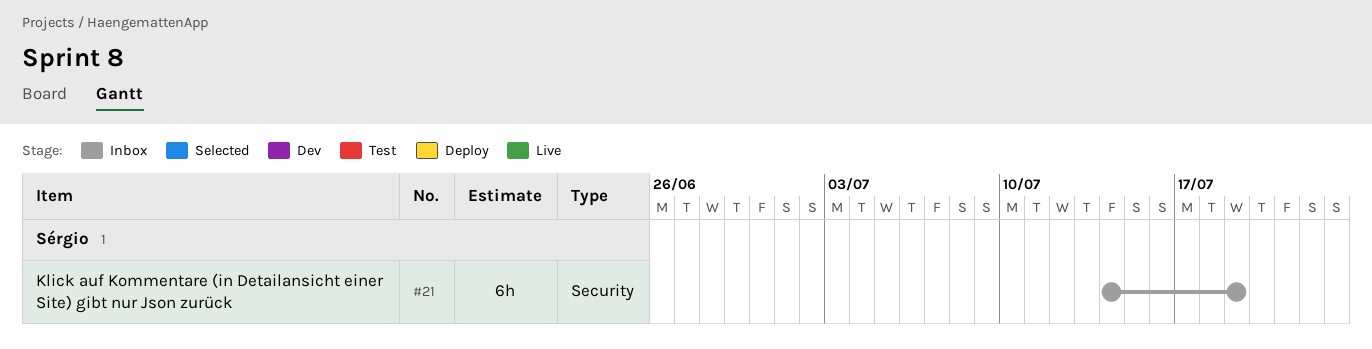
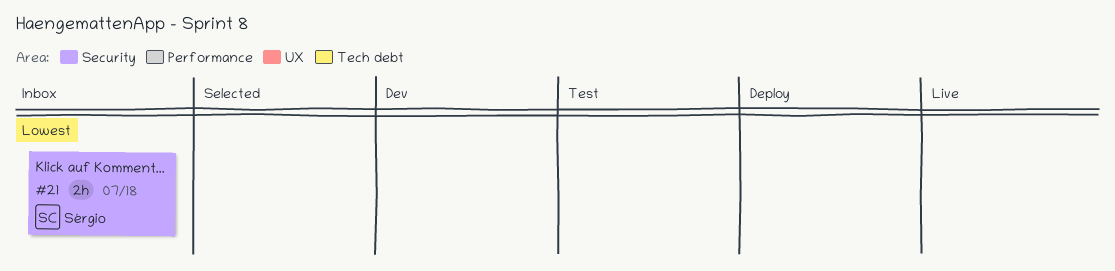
#21, estimate: 6h -> 2h
#21, due: Jul 19 -> Jul 18

